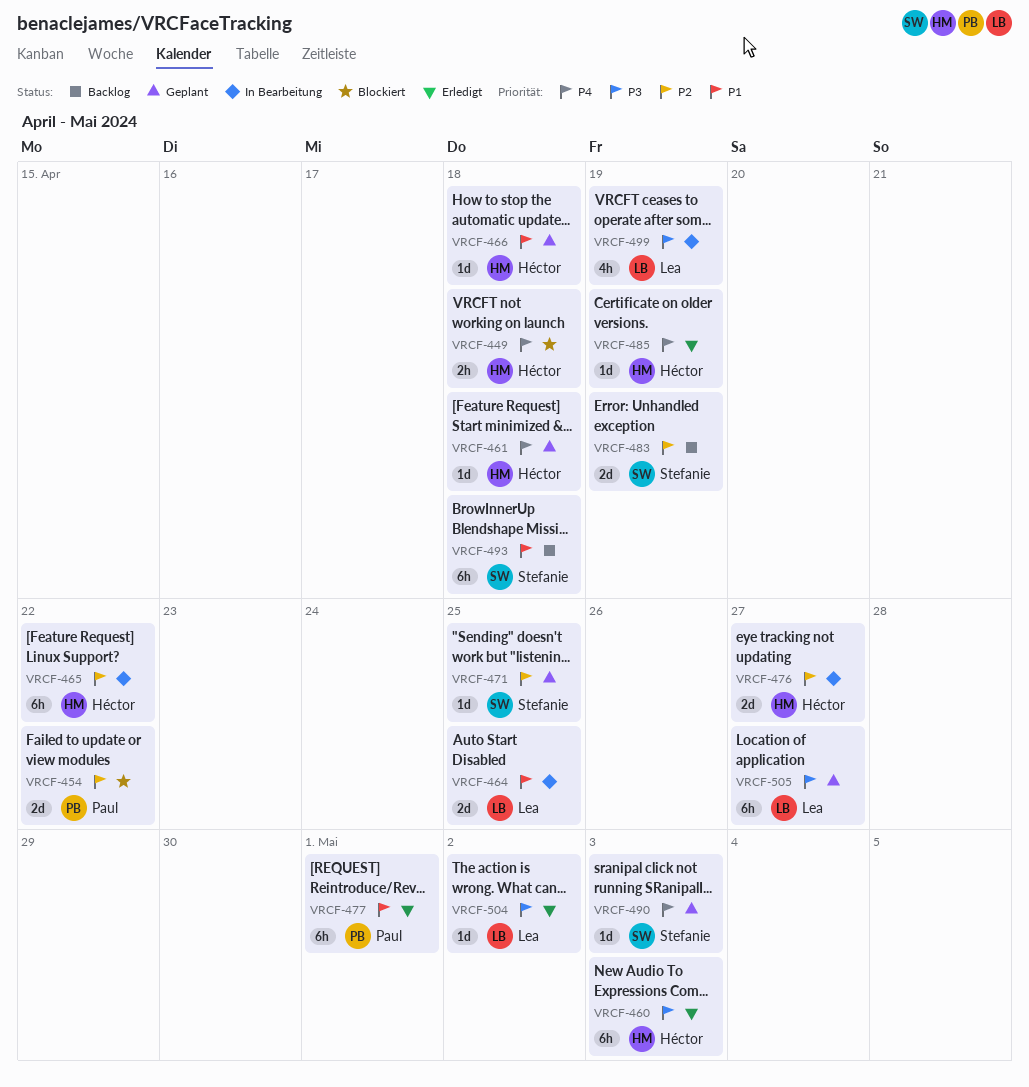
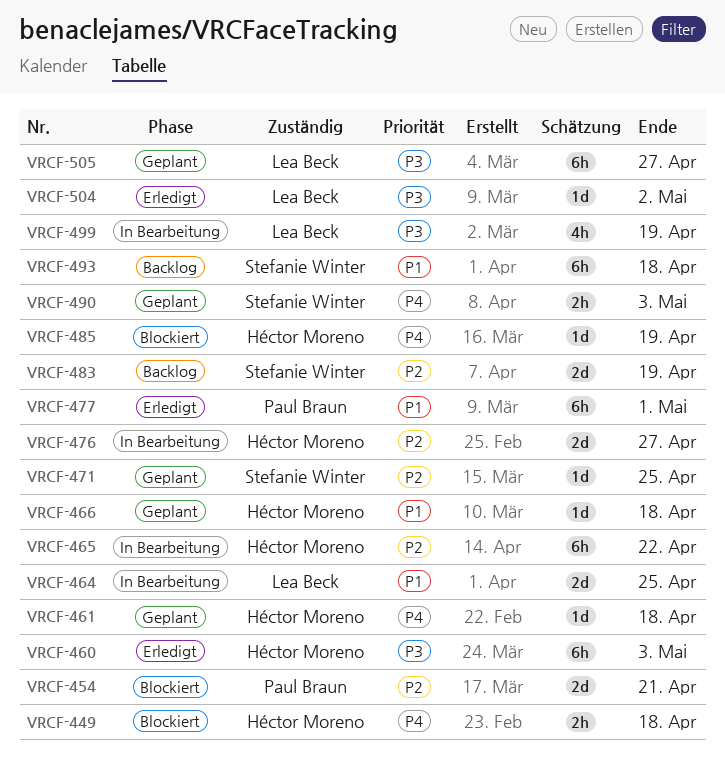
VRCF-454, due: Apr 22 -> Apr 21
VRCF-485, status: Erledigt -> Blockiert
VRCF-490, estimate: 1d -> 2h

